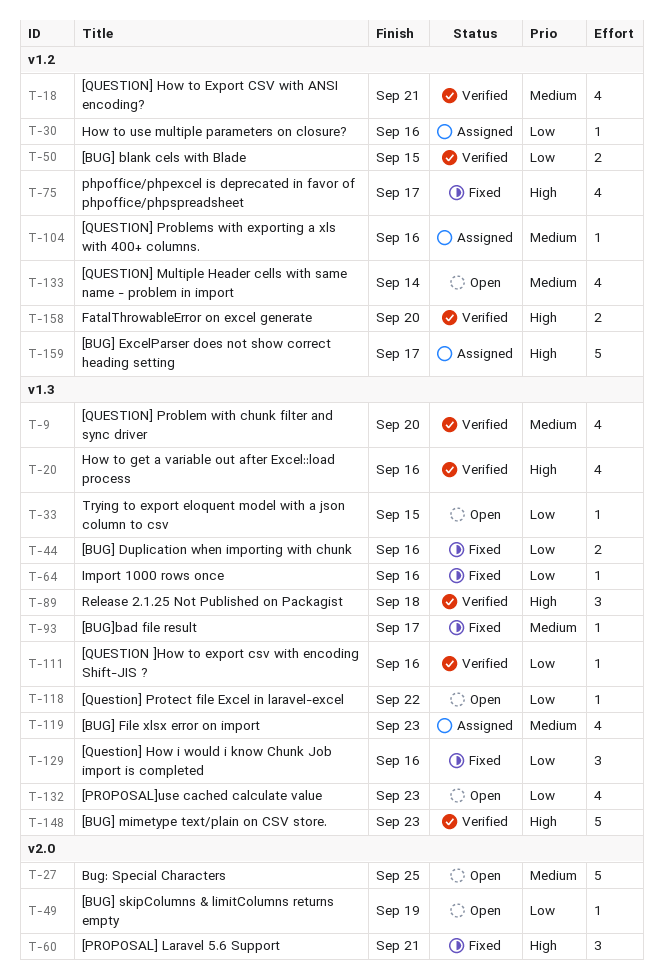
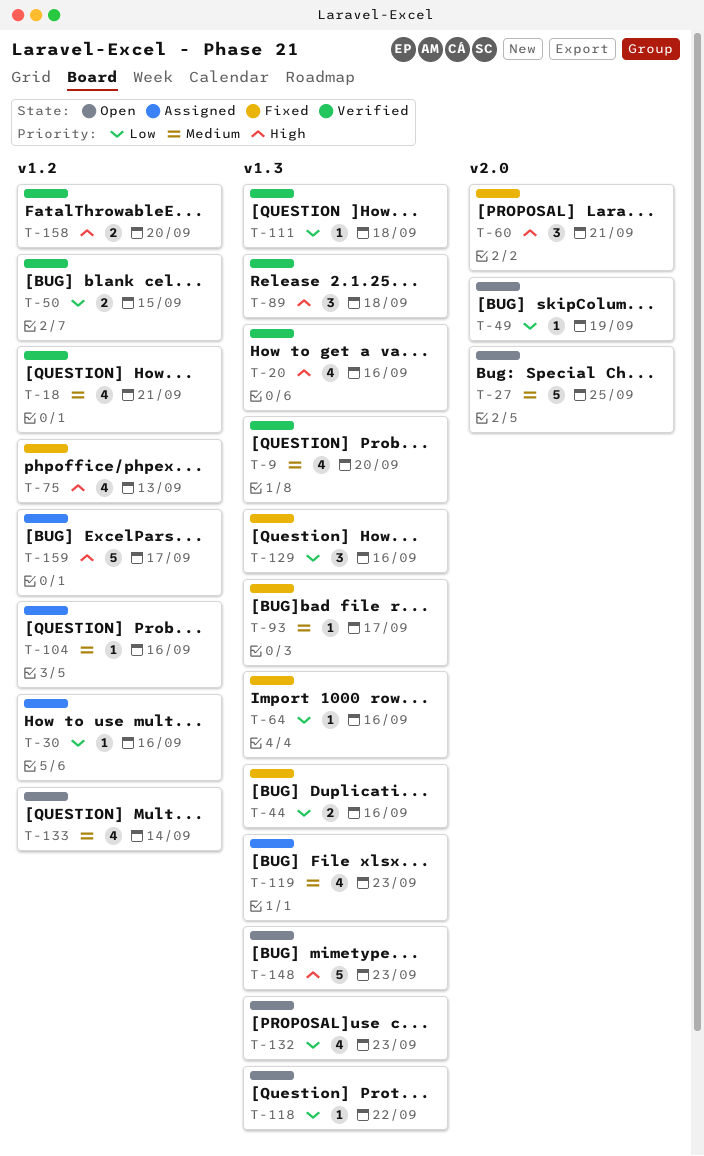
T-33: present -> none
T-75, due: Sep 17 -> Sep 13
T-111, due: Sep 16 -> Sep 18
T-148, status: Verified -> Open

